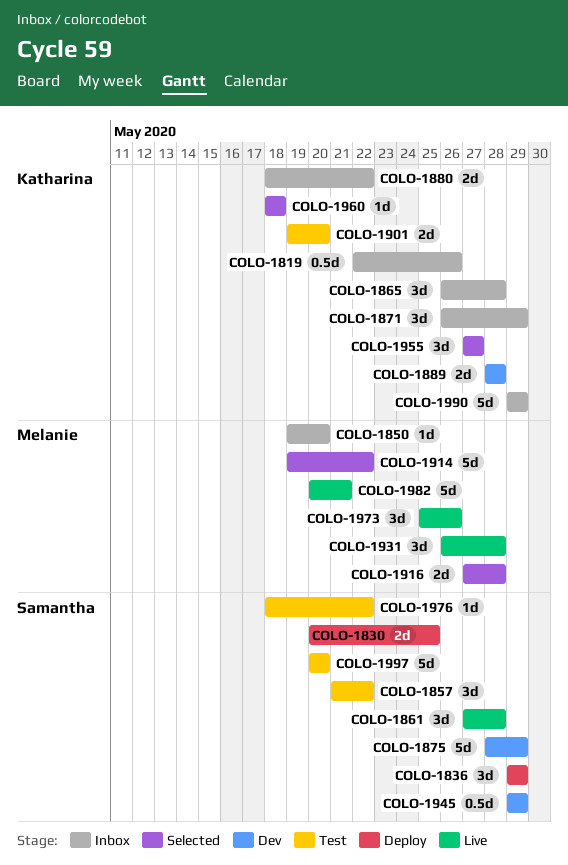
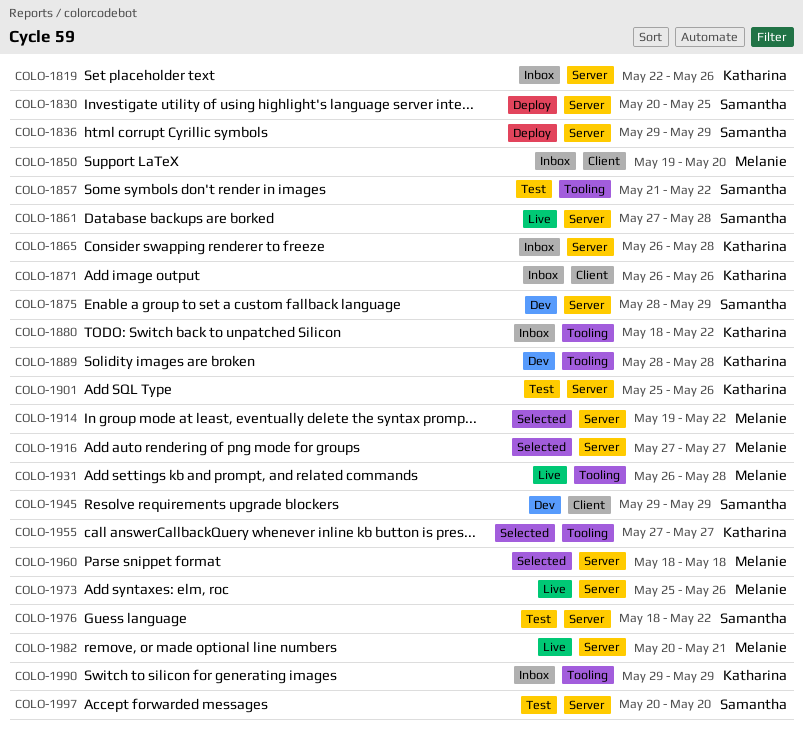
COLO-1871, due: May 29 -> May 26
COLO-1901, start: May 19 -> May 25
COLO-1901, due: May 20 -> May 26
COLO-1916, due: May 28 -> May 27
COLO-1960, owner: Katharina -> Melanie

